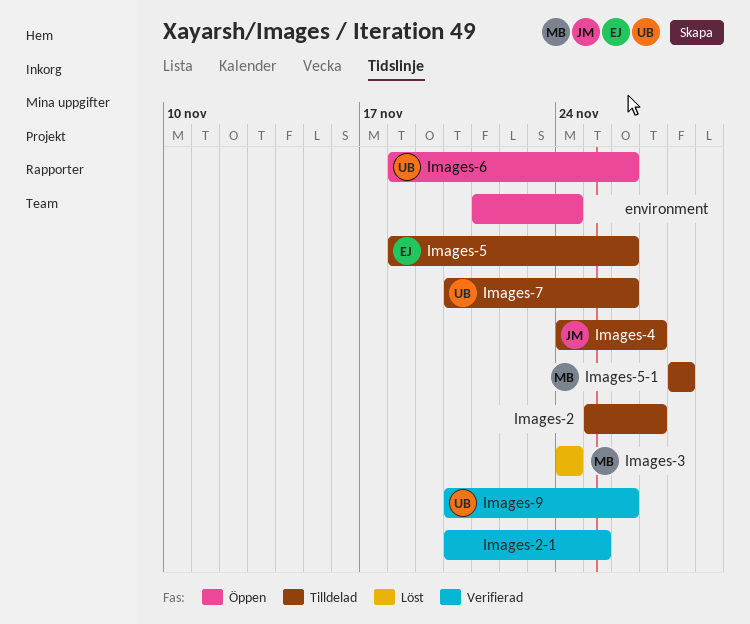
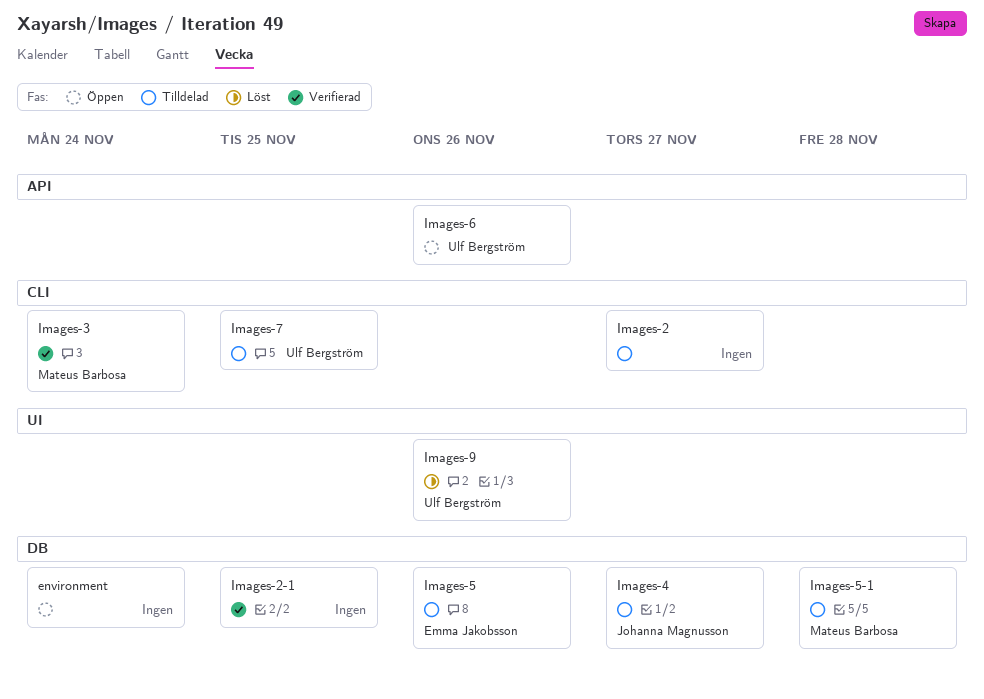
Images-3, status: Löst -> Verifierad
Images-7, due: Nov 26 -> Nov 25
Images-9, status: Verifierad -> Löst

